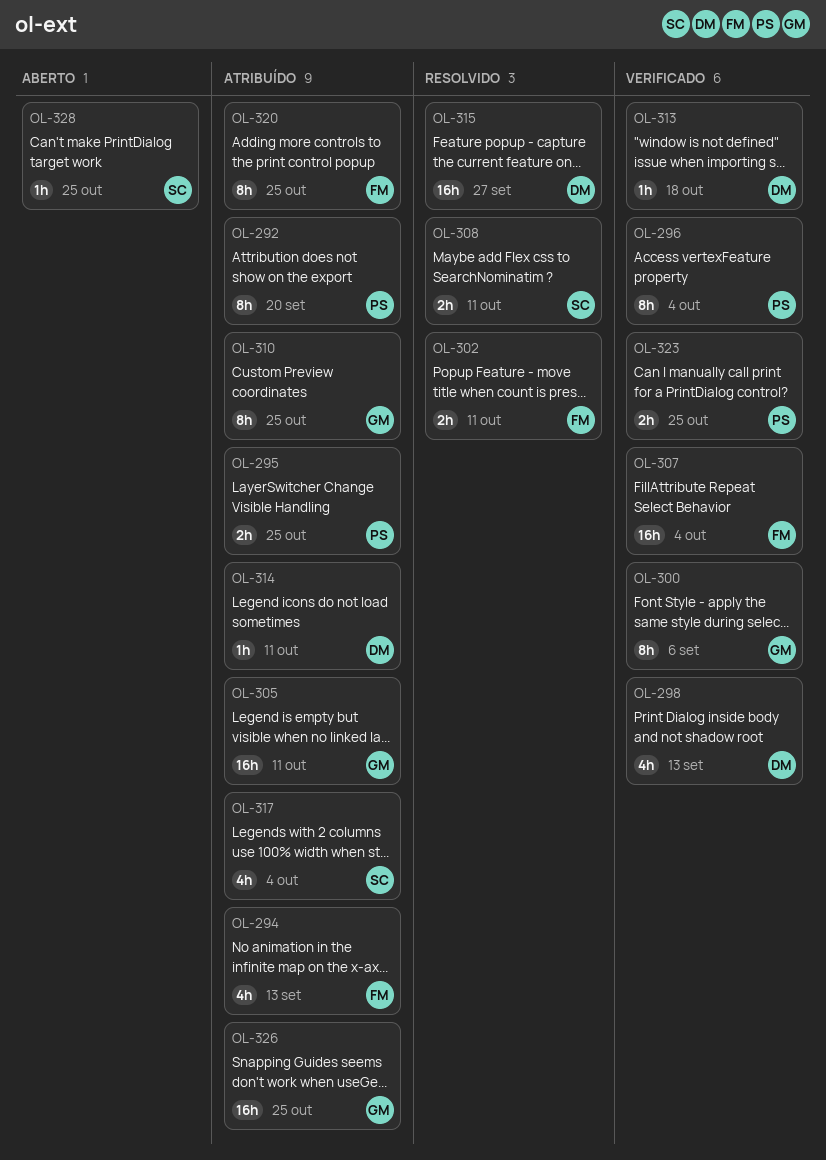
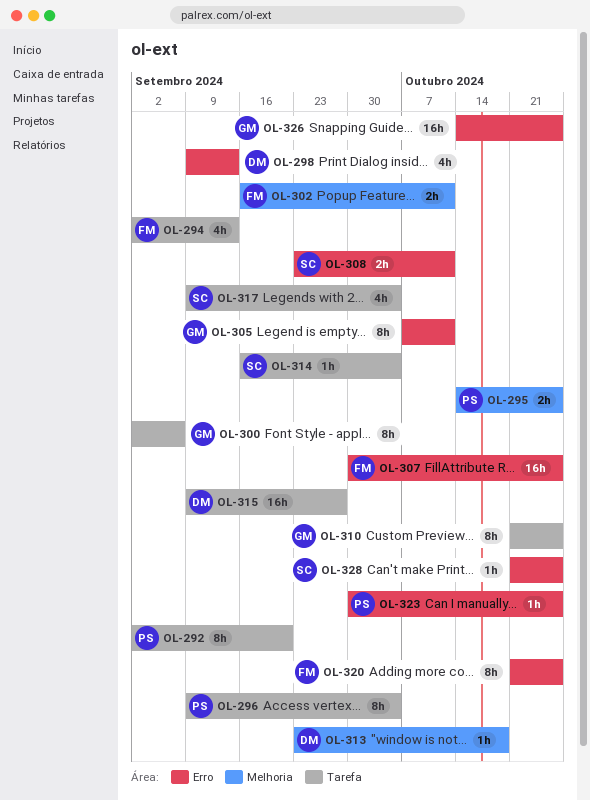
OL-305, estimate: 16h -> 8h
OL-307, due: Oct 4 -> Oct 25
OL-314, owner: DM -> SC
OL-314, due: Oct 11 -> Oct 4
OL-323, estimate: 2h -> 1h

